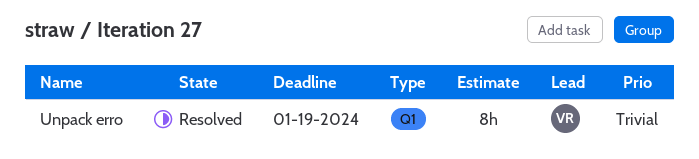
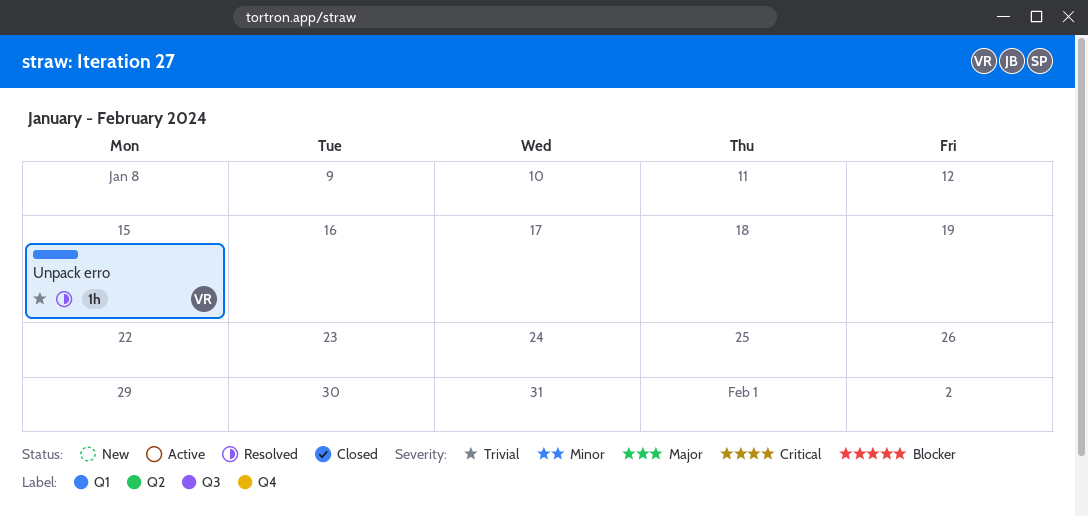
Unpack erro, estimate: 8h -> 1h
Unpack erro, due: Jan 19 -> Jan 15

